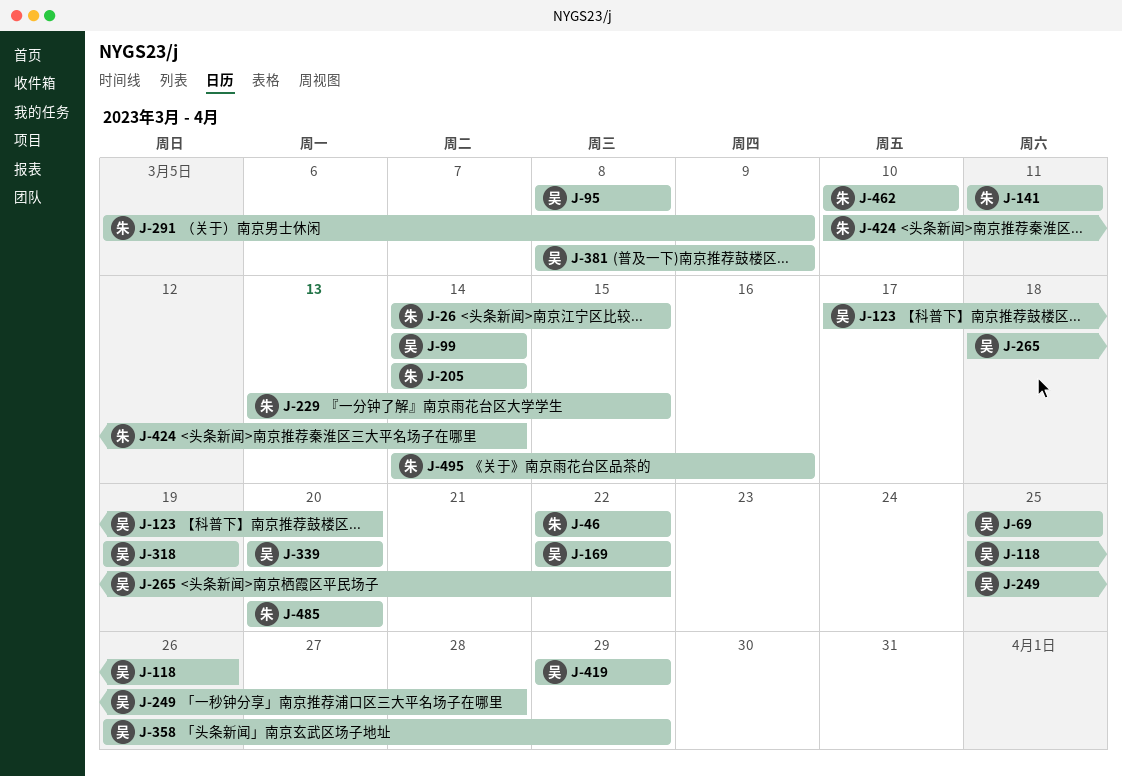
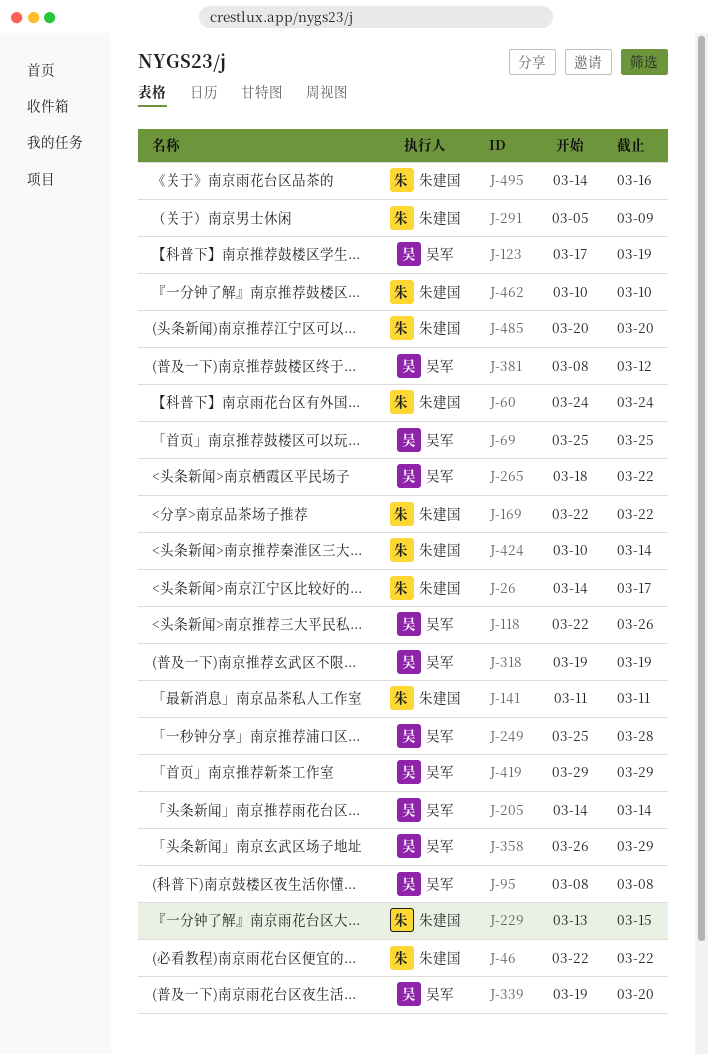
J-26, due: Mar 15 -> Mar 17
J-60: none -> present
J-99: present -> none
J-118, start: Mar 25 -> Mar 22
J-123, due: Mar 20 -> Mar 19
J-169, owner: 吴军 -> 朱建国
J-205, owner: 朱建国 -> 吴军
J-339, start: Mar 20 -> Mar 19
J-381, due: Mar 9 -> Mar 12

